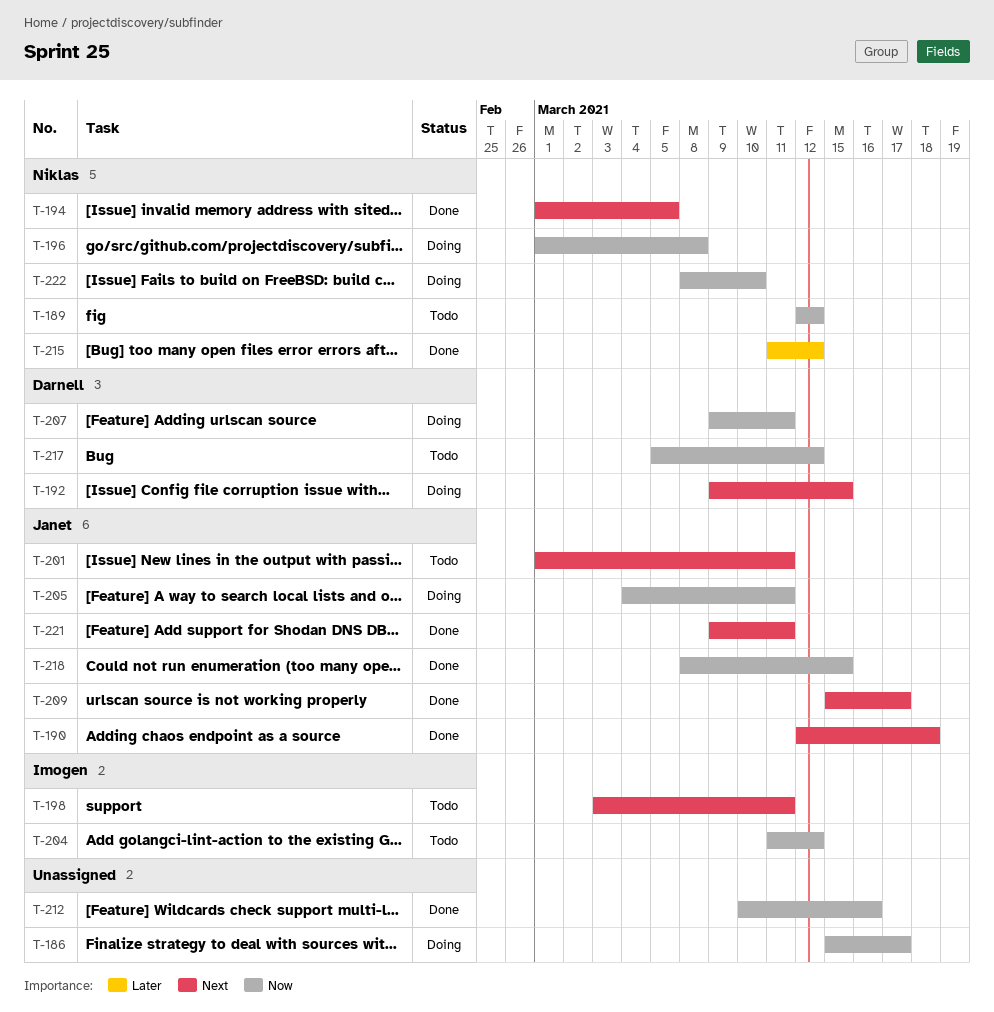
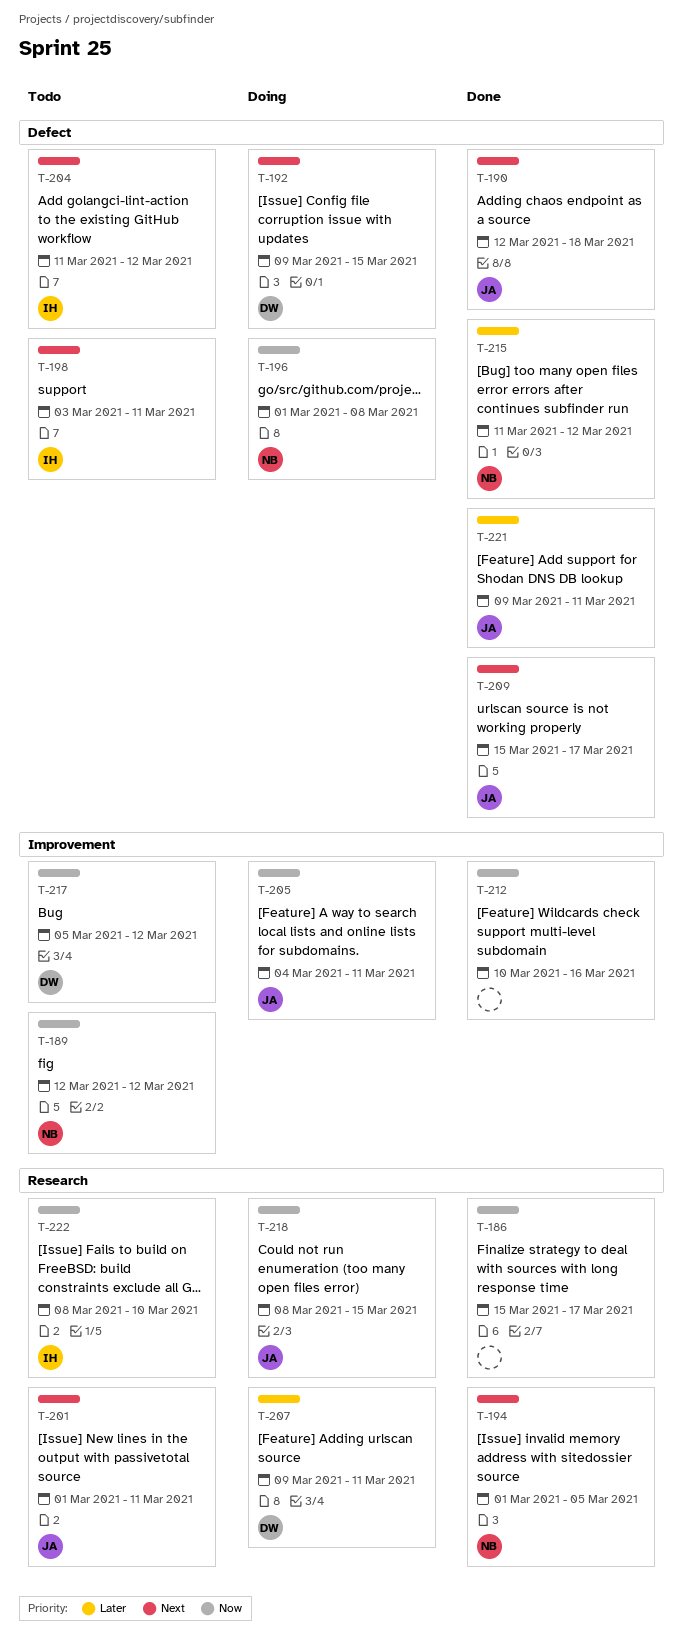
T-186, status: Doing -> Done
T-204, priority: Now -> Next
T-207, priority: Now -> Later
T-218, status: Done -> Doing
T-221, priority: Next -> Later
T-222, status: Doing -> Todo
T-222, owner: Niklas -> Imogen

